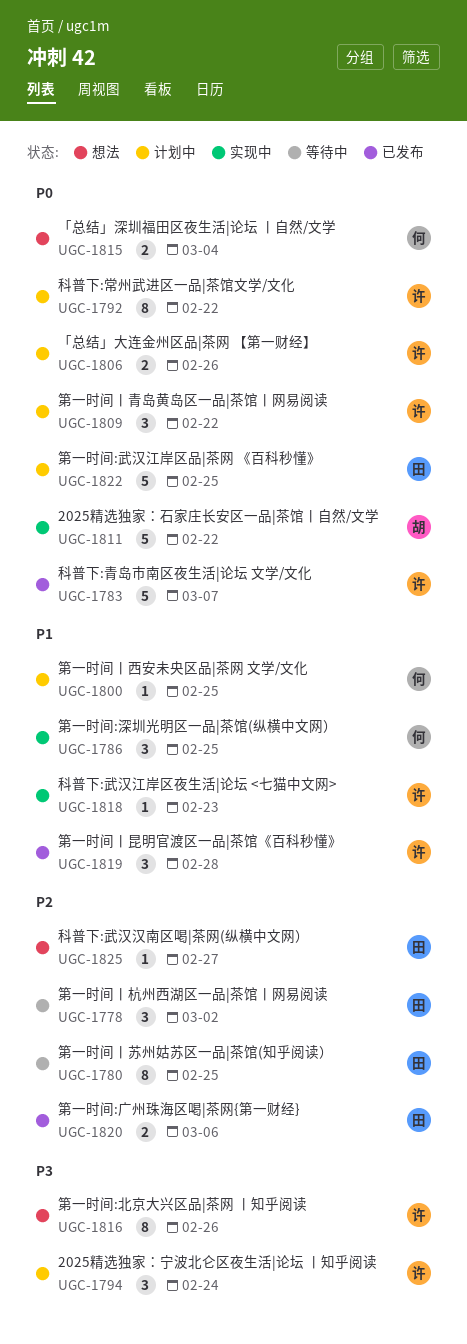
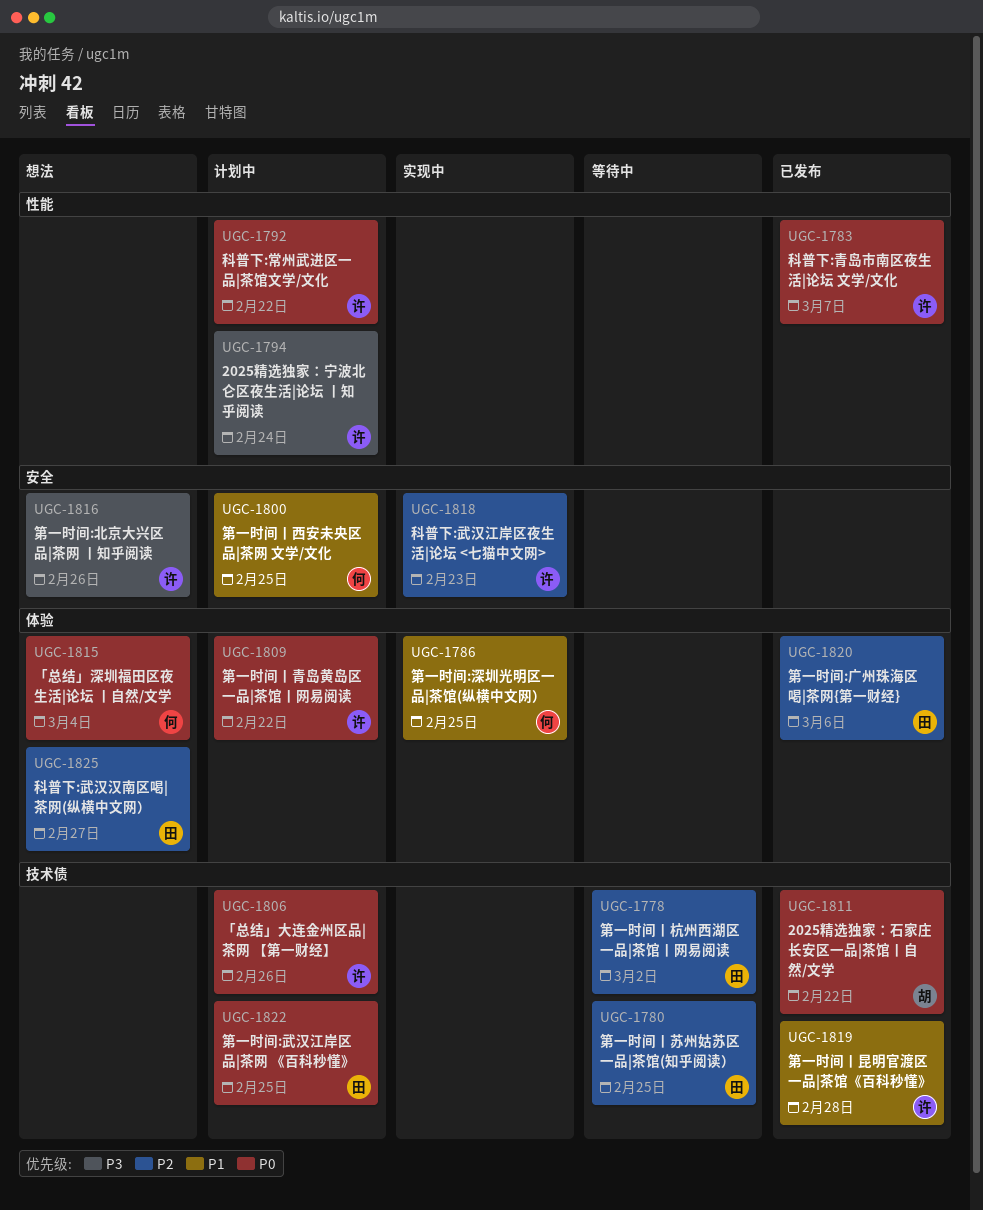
UGC-1811, status: 实现中 -> 已发布
UGC-1818, priority: P1 -> P2

